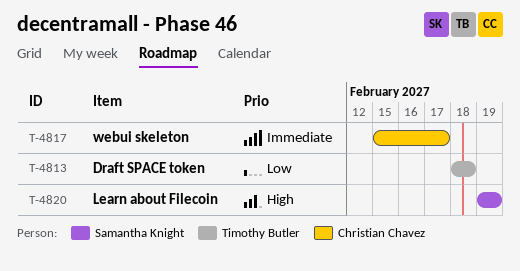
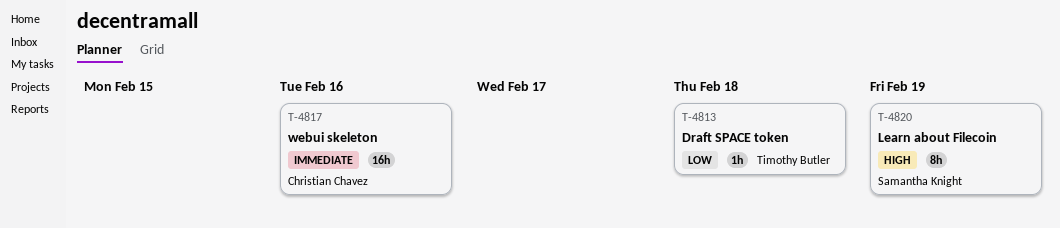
T-4817, due: Feb 17 -> Feb 16

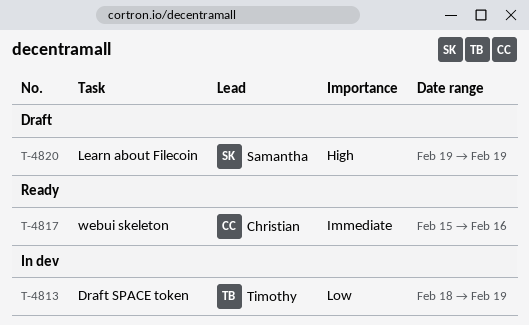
T-4813, due: Feb 18 -> Feb 19

